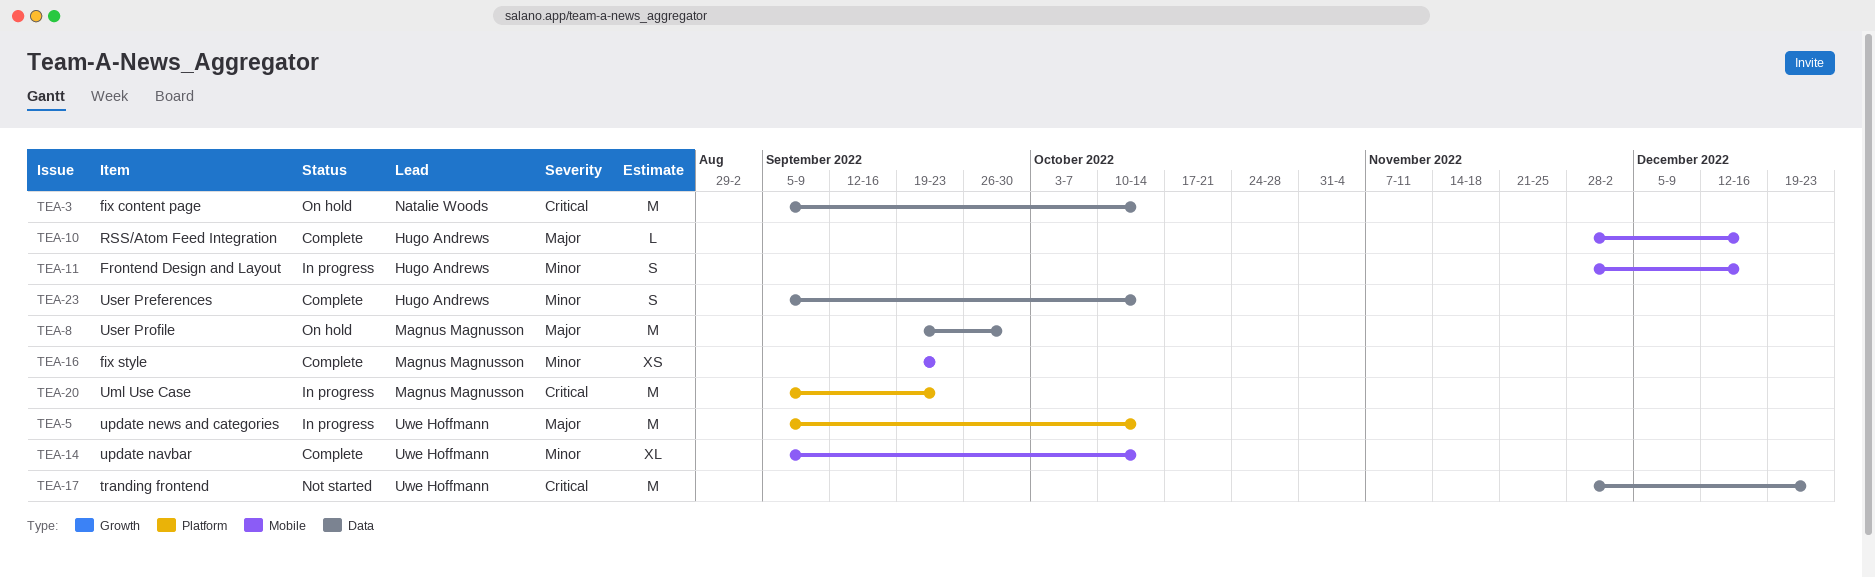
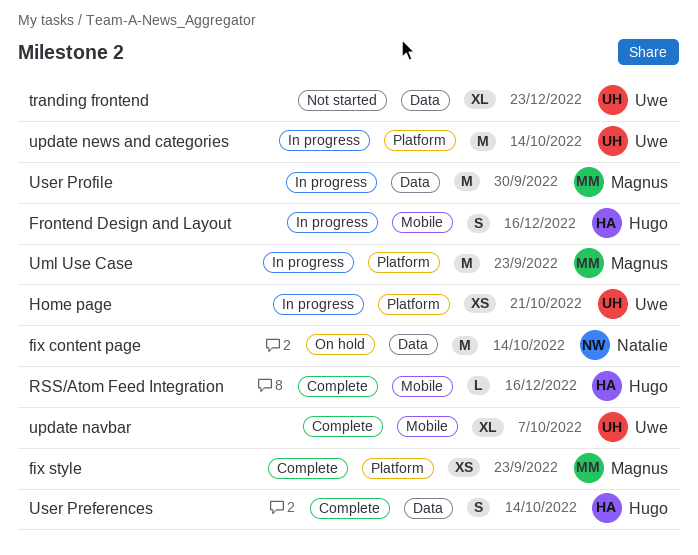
fix style, label: Mobile -> Platform
Home page: none -> present
tranding frontend, estimate: M -> XL
update navbar, due: Oct 14 -> Oct 7
User Profile, status: On hold -> In progress

